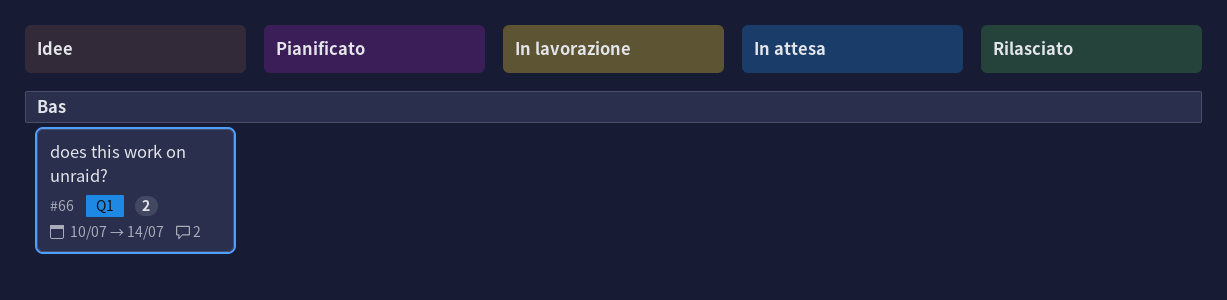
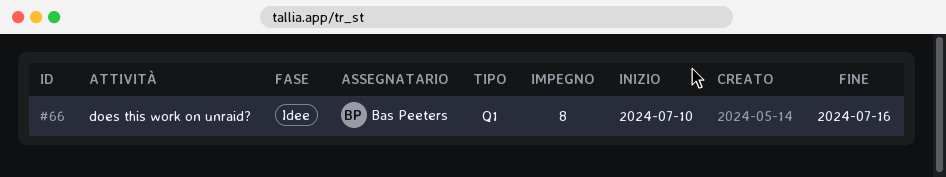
#66, estimate: 2 -> 8
#66, due: Jul 14 -> Jul 16

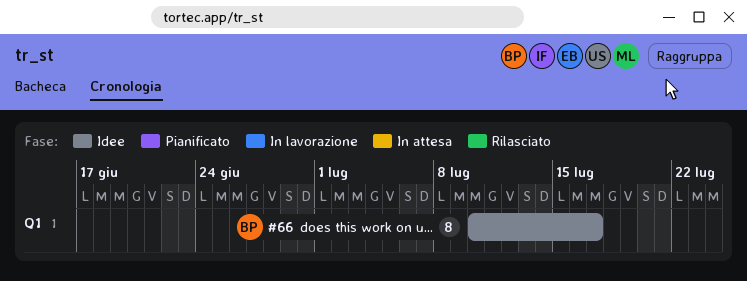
#66, due: Jul 16 -> Jul 17

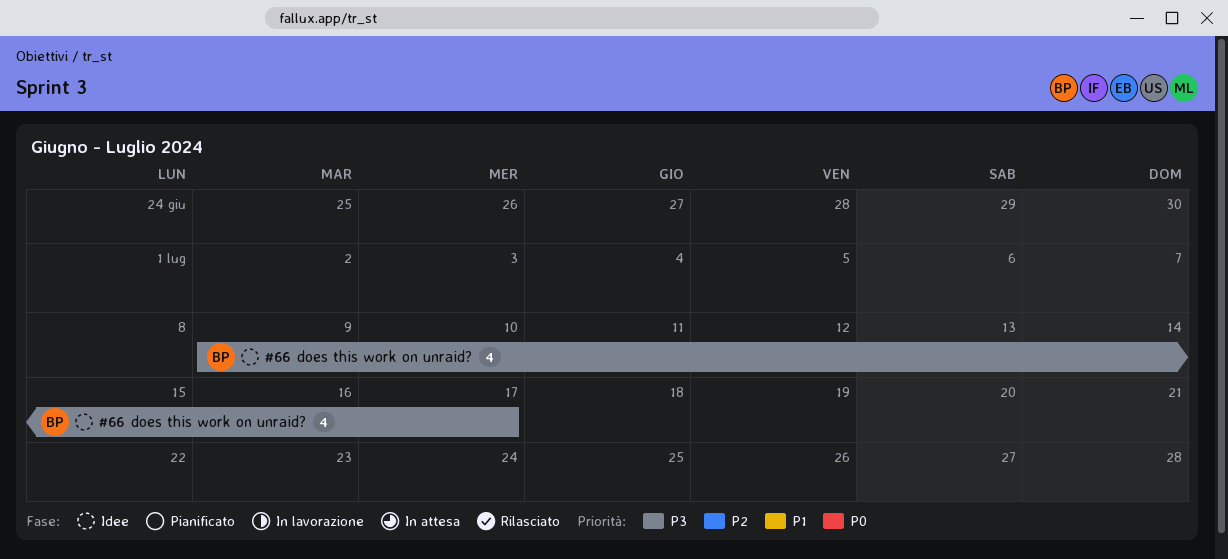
#66, estimate: 8 -> 4
#66, start: Jul 10 -> Jul 9

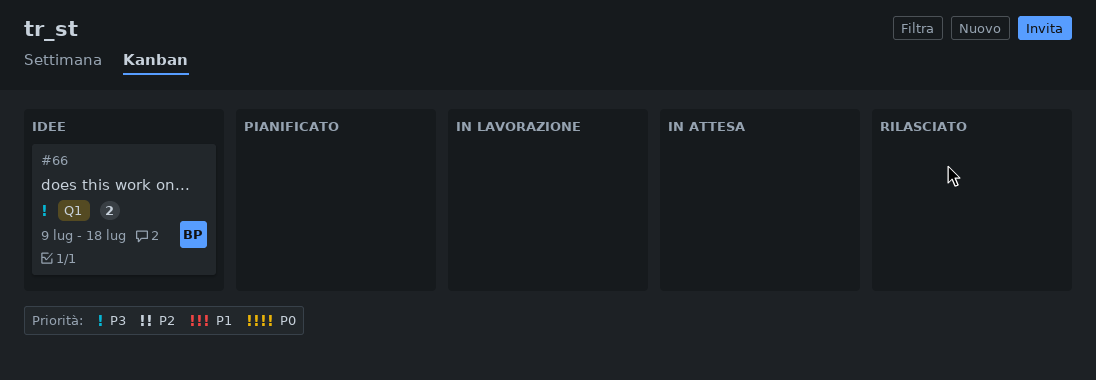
#66, estimate: 4 -> 2
#66, due: Jul 17 -> Jul 18

